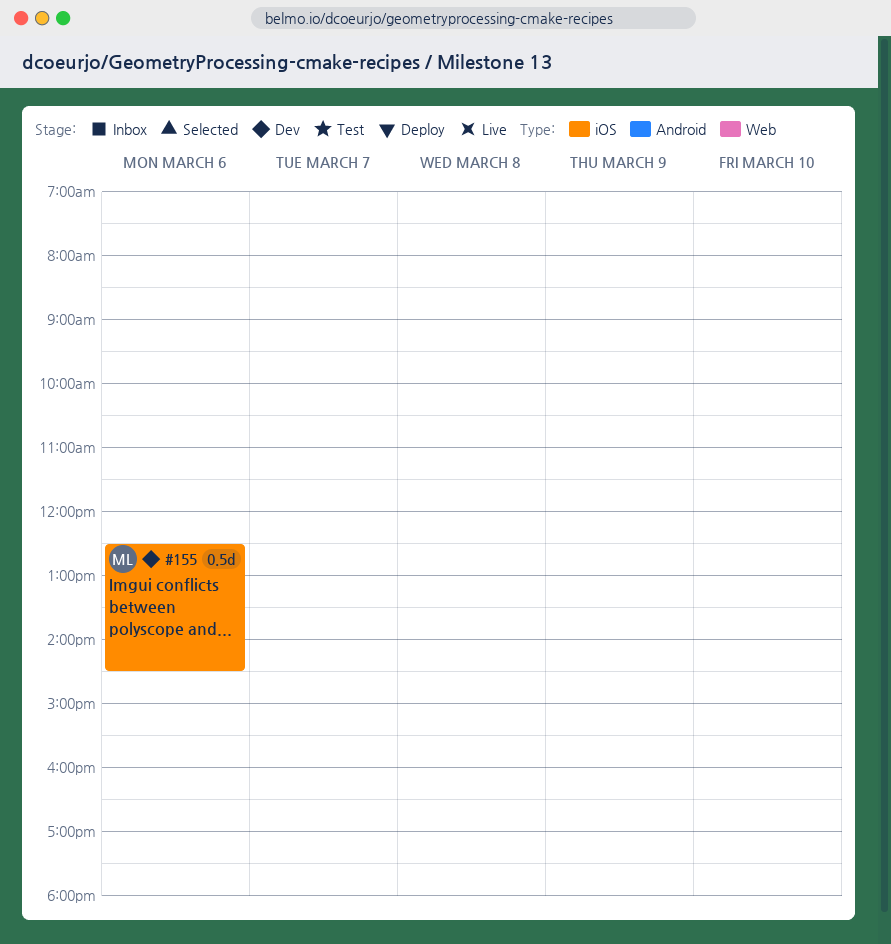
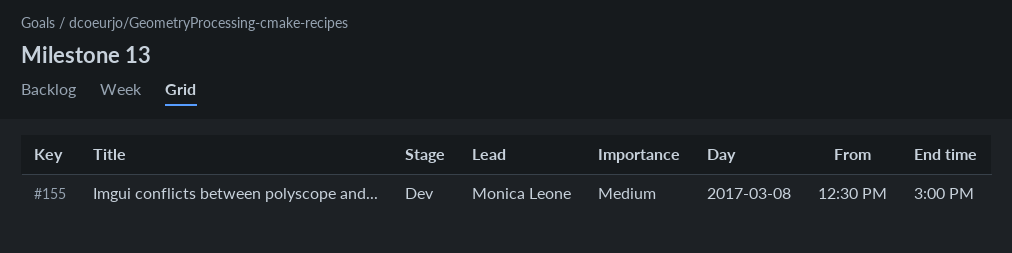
#155, day: Mar 6 -> Mar 8
#155, ends: 14:30 -> 15:00

